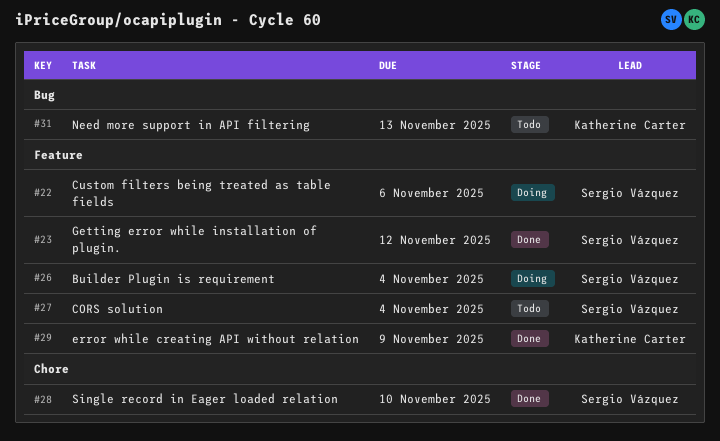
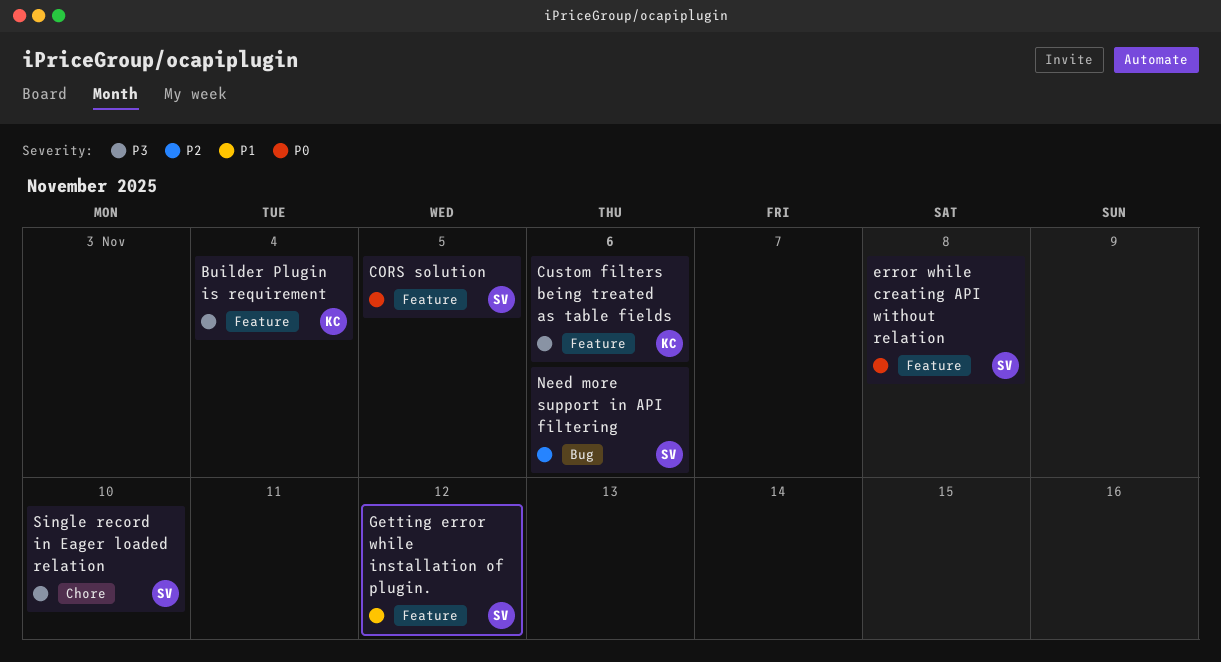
Builder Plugin is requirement, owner: Sergio Vázquez -> Katherine Carter
CORS solution, due: Nov 4 -> Nov 5
Custom filters being treated as table fields, owner: Sergio Vázquez -> Katherine Carter
error while creating API without relation, owner: Katherine Carter -> Sergio Vázquez
error while creating API without relation, due: Nov 9 -> Nov 8
Need more support in API filtering, owner: Katherine Carter -> Sergio Vázquez
Need more support in API filtering, due: Nov 13 -> Nov 6

